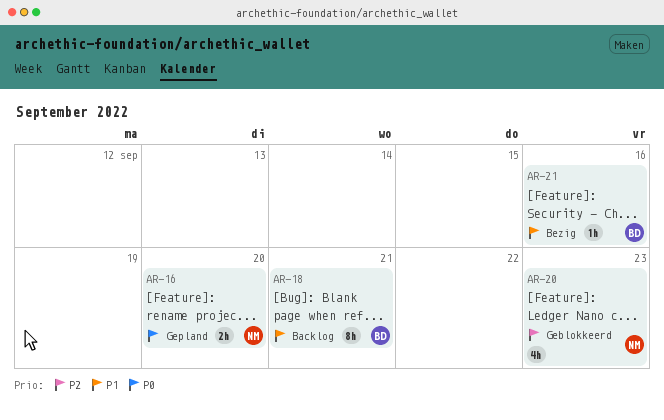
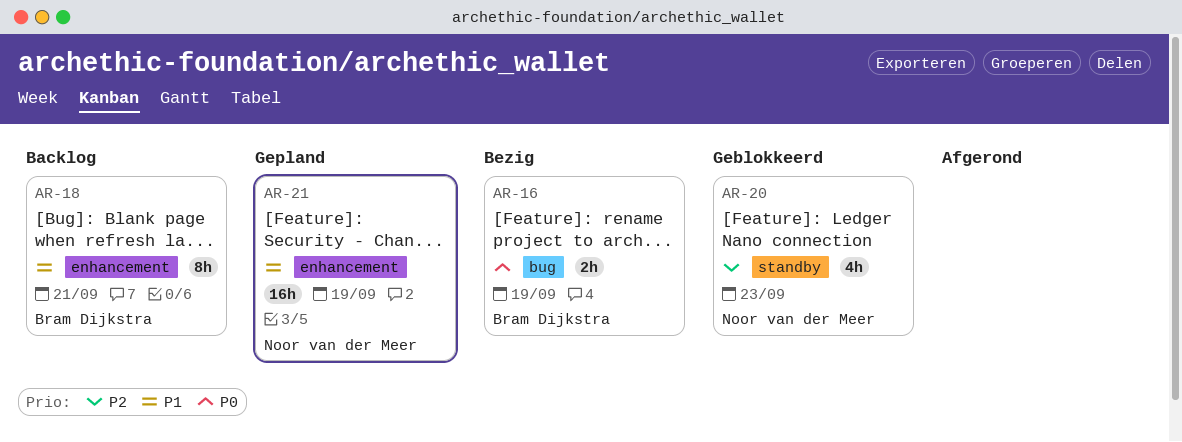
AR-16, status: Gepland -> Bezig
AR-16, owner: Noor van der Meer -> Bram Dijkstra
AR-16, due: Sep 20 -> Sep 19
AR-21, status: Bezig -> Gepland
AR-21, owner: Bram Dijkstra -> Noor van der Meer
AR-21, estimate: 1h -> 16h
AR-21, due: Sep 16 -> Sep 19

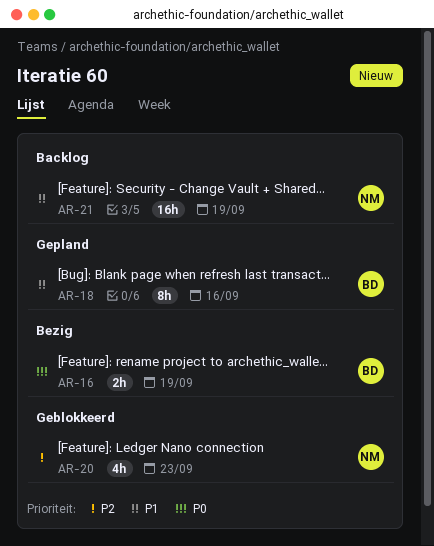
AR-18, status: Backlog -> Gepland
AR-18, due: Sep 21 -> Sep 16
AR-21, status: Gepland -> Backlog

